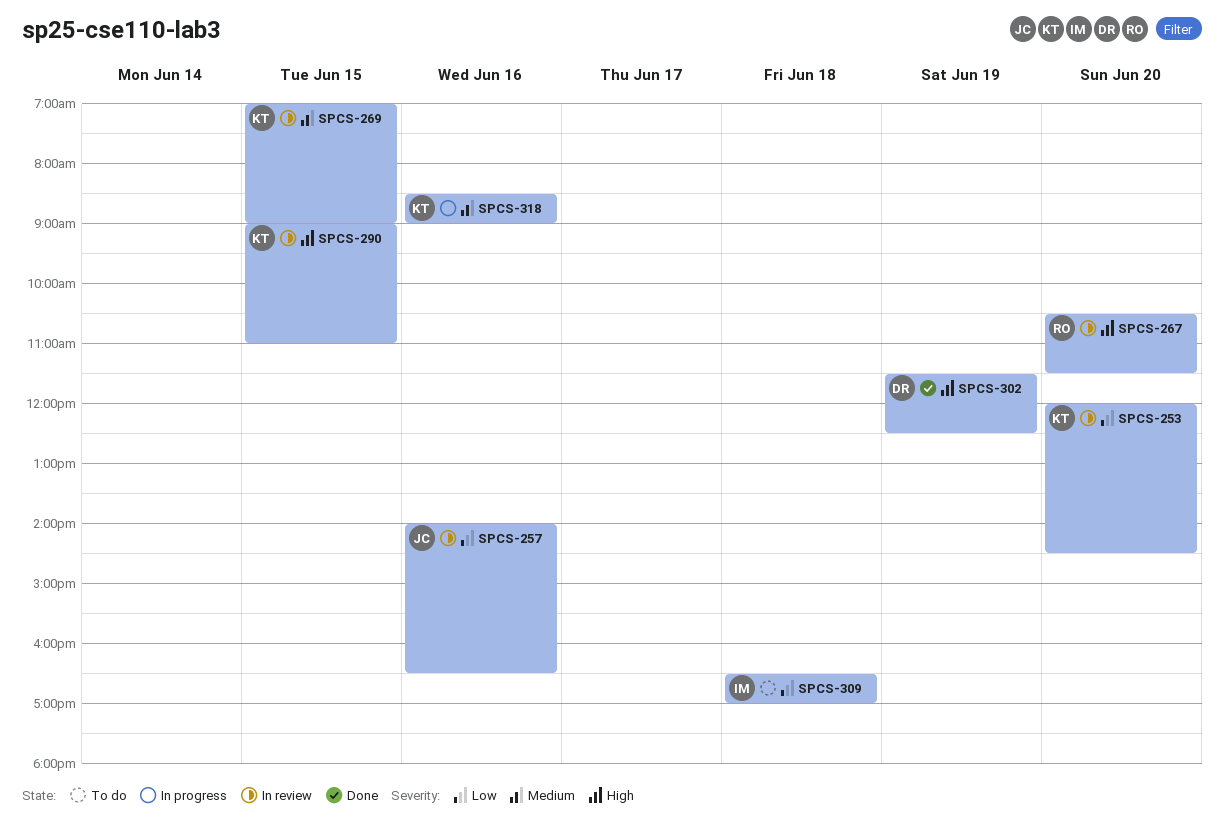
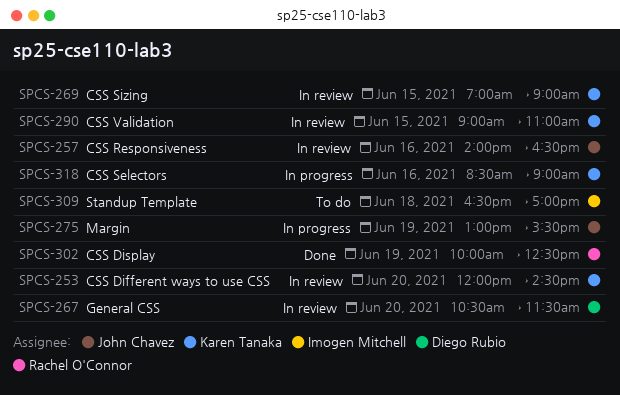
SPCS-267, owner: Rachel O'Connor -> Diego Rubio
SPCS-275: none -> present
SPCS-302, owner: Diego Rubio -> Rachel O'Connor
SPCS-302, begins: 11:30 -> 10:00

